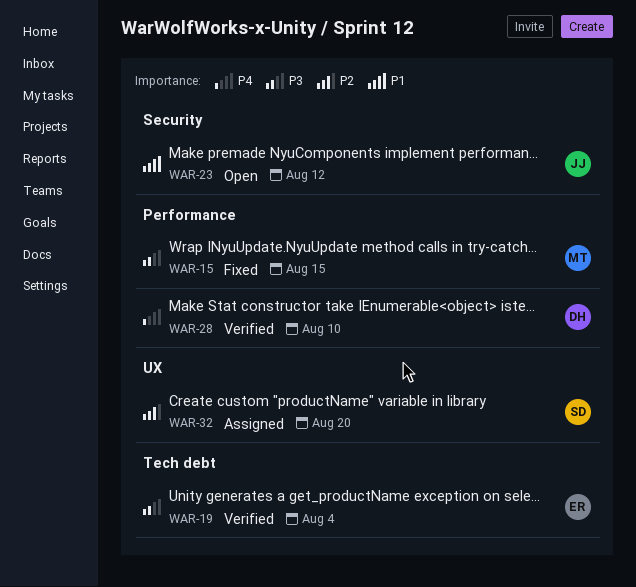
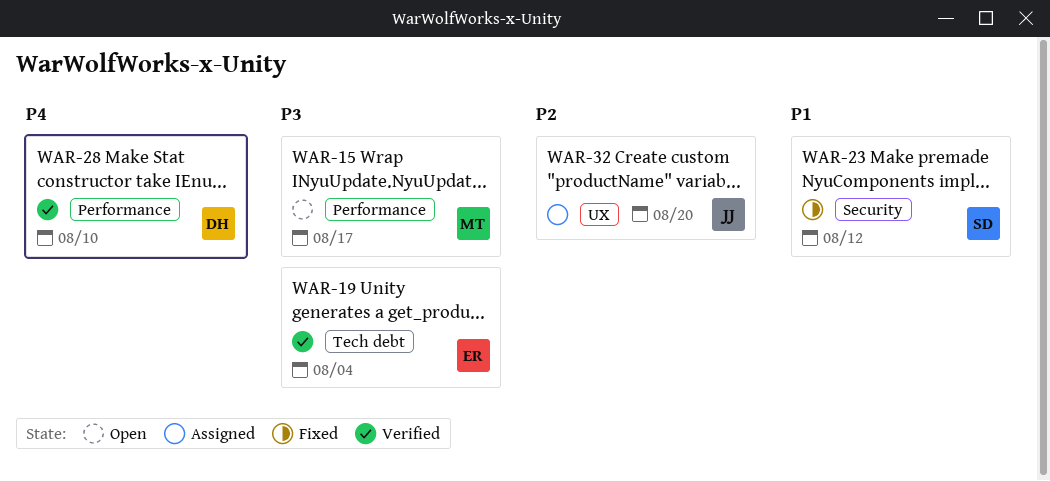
WAR-15, status: Fixed -> Open
WAR-15, due: Aug 15 -> Aug 17
WAR-23, status: Open -> Fixed
WAR-23, owner: JJ -> SD
WAR-32, owner: SD -> JJ

